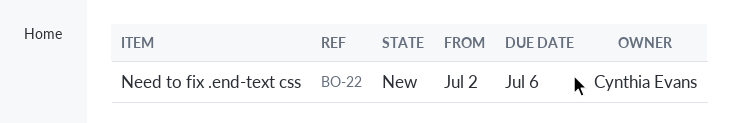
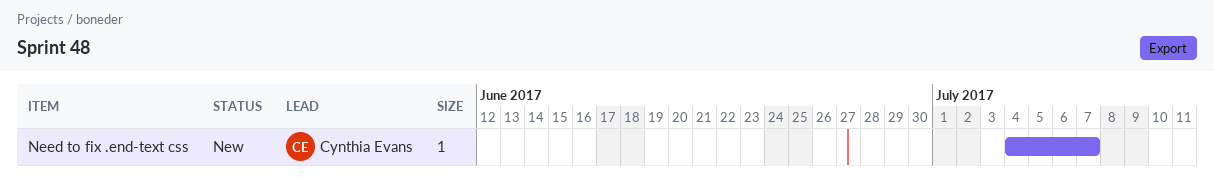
Need to fix .end-text css, start: Jul 2 -> Jul 4
Need to fix .end-text css, due: Jul 6 -> Jul 7

